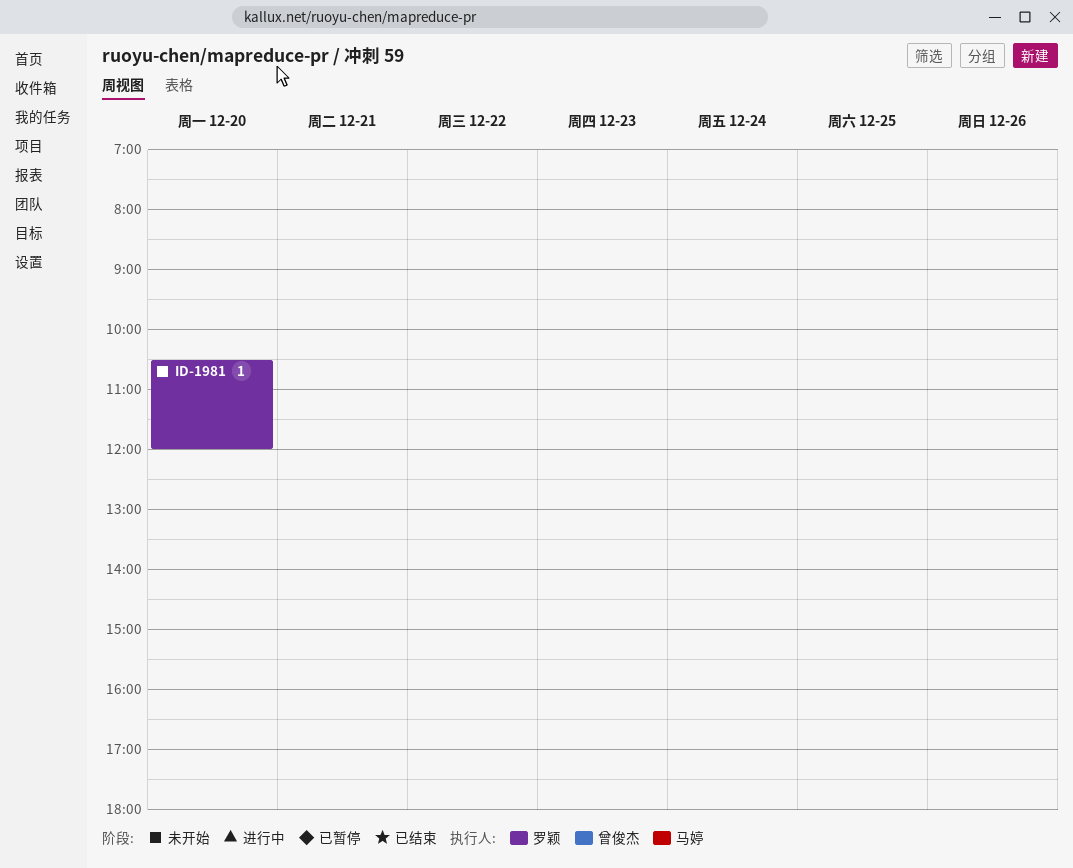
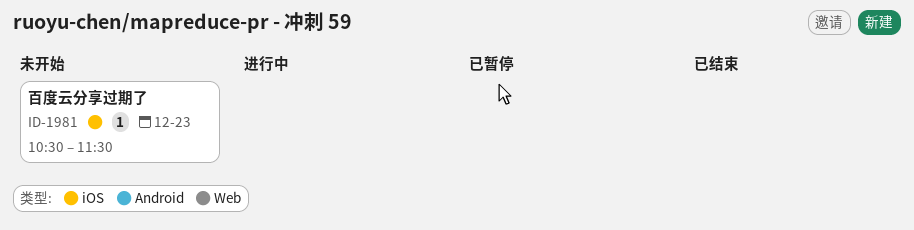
ID-1981, day: Dec 20 -> Dec 23
ID-1981, ends: 12:00 -> 11:30

